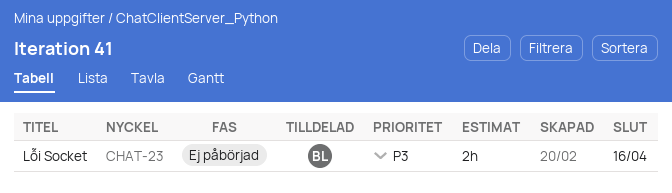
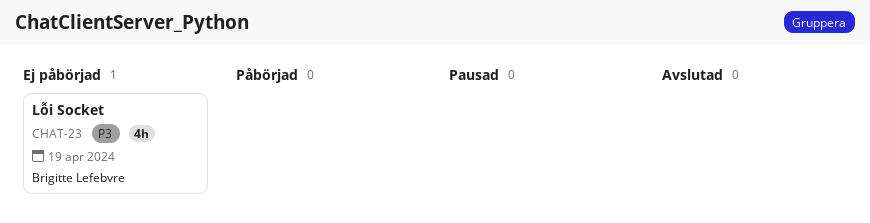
CHAT-23, estimate: 2h -> 4h
CHAT-23, due: Apr 16 -> Apr 19

